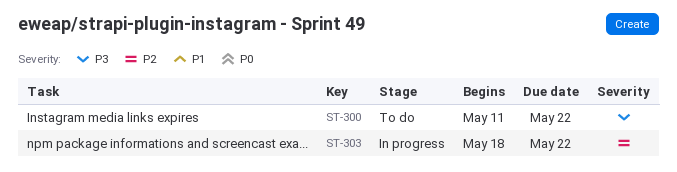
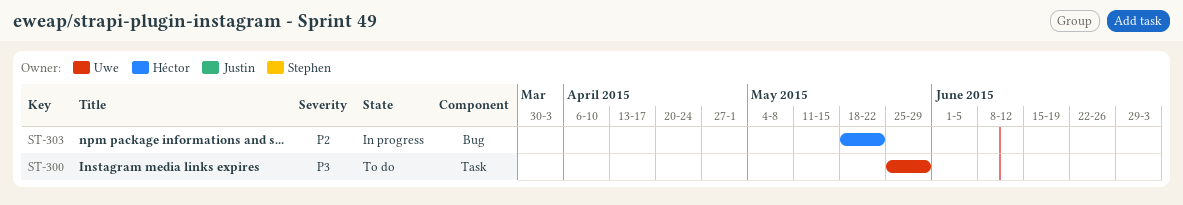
ST-300, start: May 11 -> May 25
ST-300, due: May 22 -> May 29

